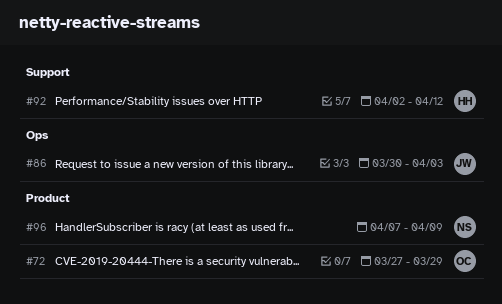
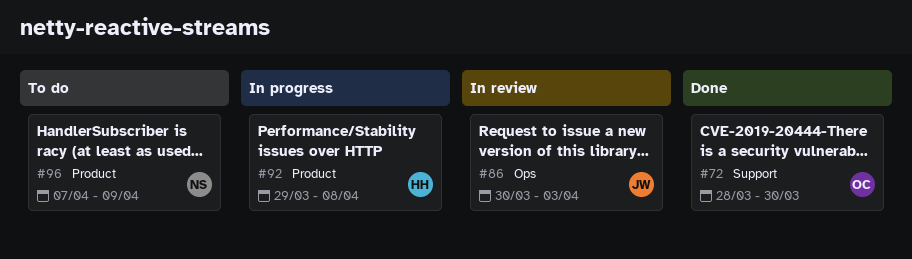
#72, label: Product -> Support
#72, start: Mar 27 -> Mar 28
#72, due: Mar 29 -> Mar 30
#92, label: Support -> Product
#92, start: Apr 2 -> Mar 29
#92, due: Apr 12 -> Apr 8

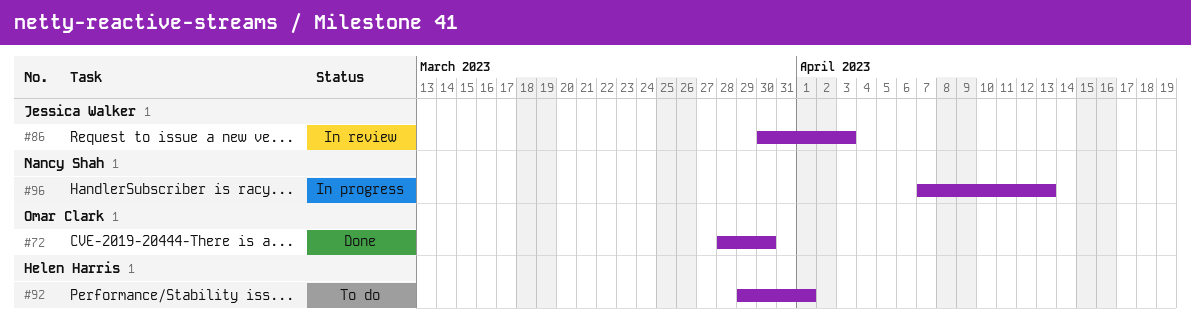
#92, status: In progress -> To do
#92, due: Apr 8 -> Apr 1
#96, status: To do -> In progress
#96, due: Apr 9 -> Apr 13

